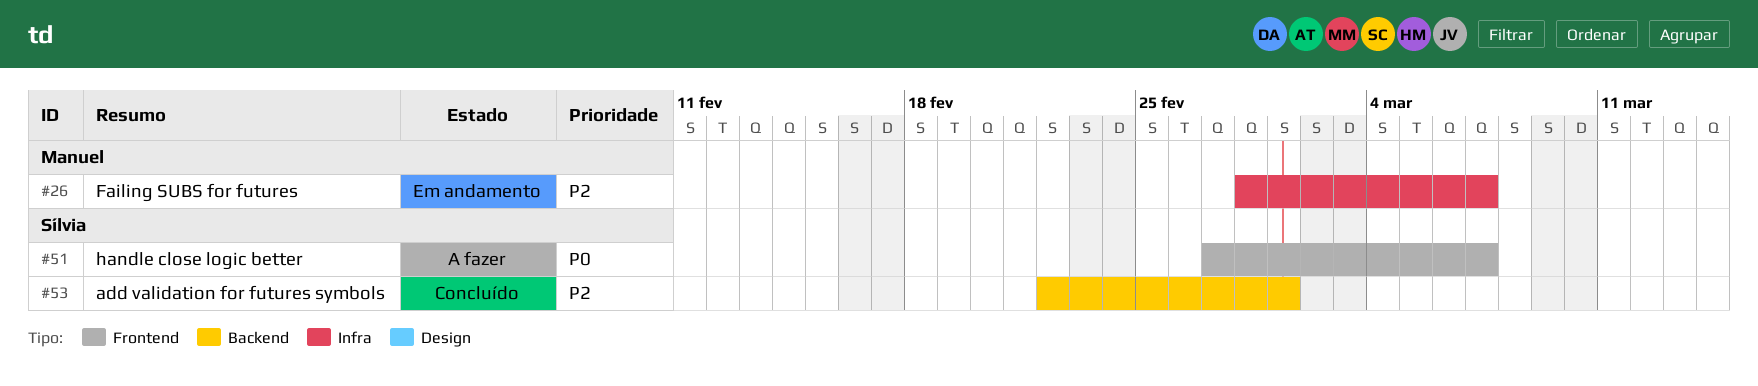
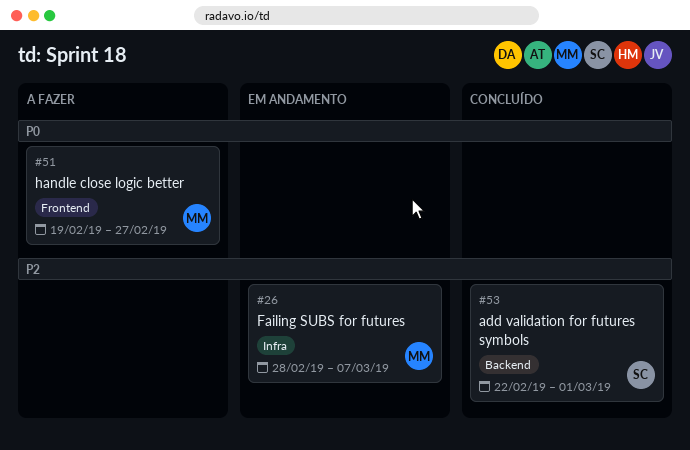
#51, owner: Sílvia -> Manuel
#51, start: Feb 27 -> Feb 19
#51, due: Mar 7 -> Feb 27

